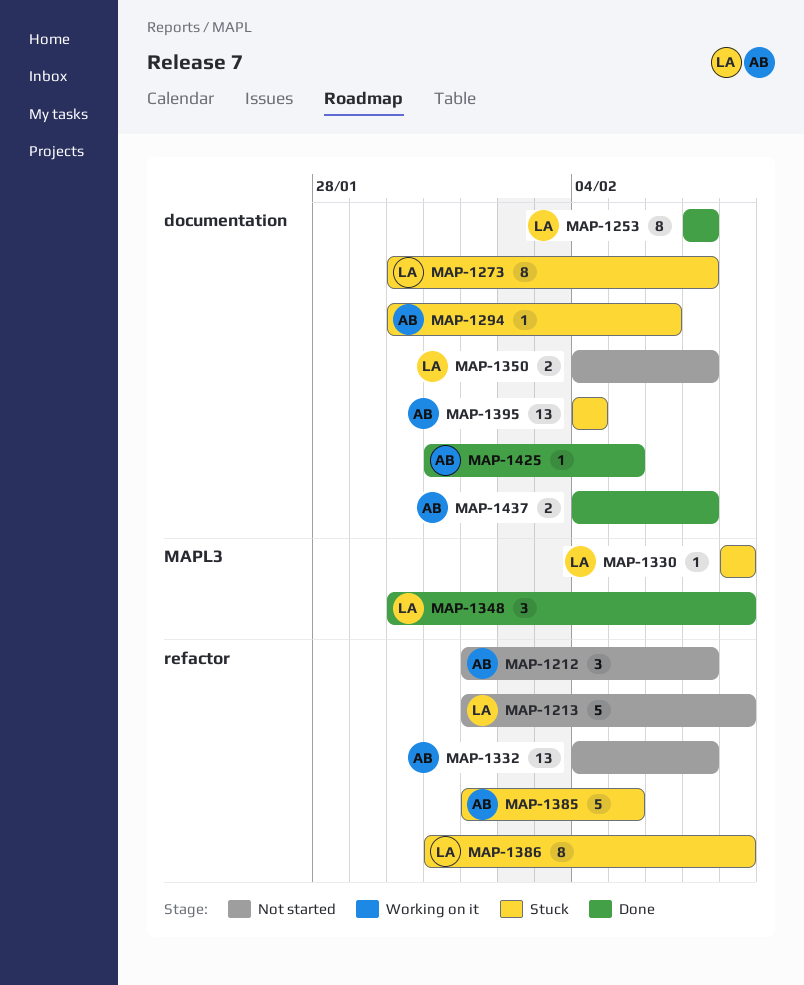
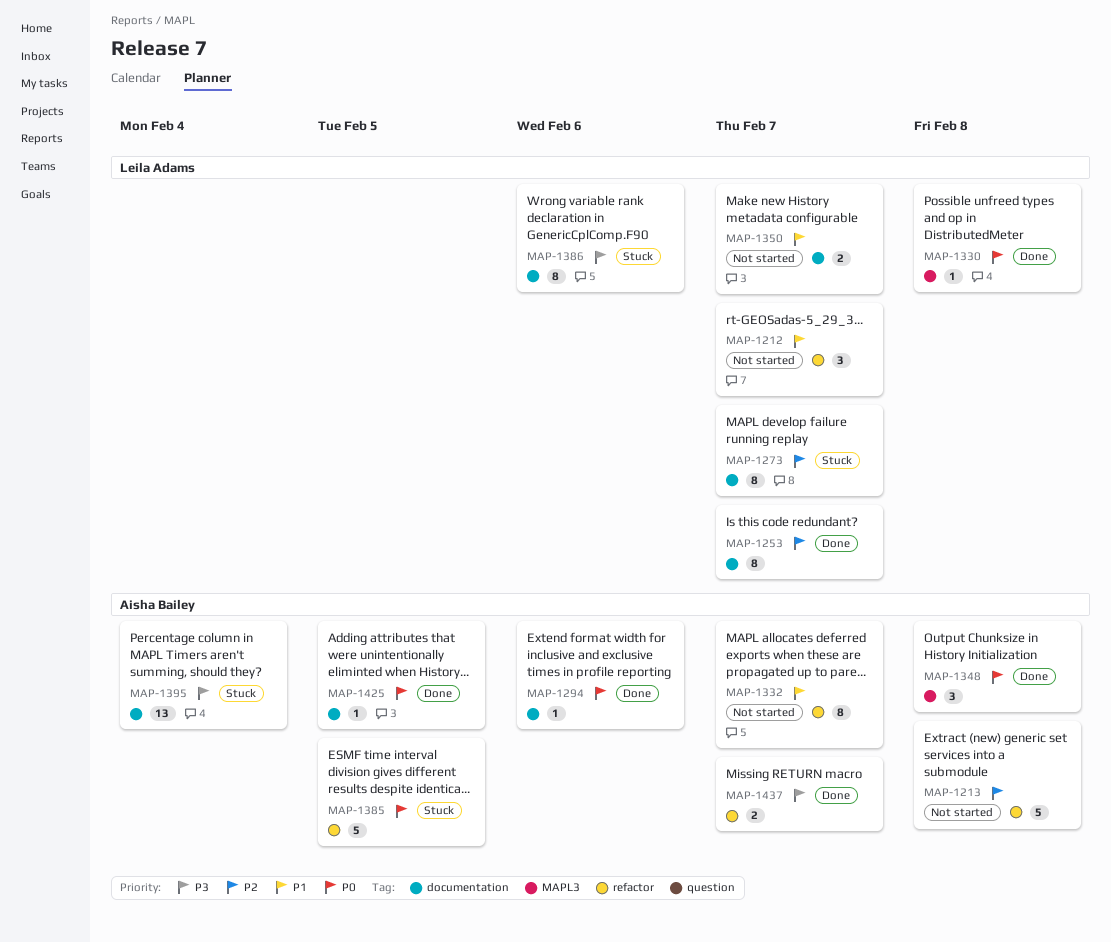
MAP-1212, owner: Aisha Bailey -> Leila Adams
MAP-1213, owner: Leila Adams -> Aisha Bailey
MAP-1294, status: Stuck -> Done
MAP-1330, status: Stuck -> Done
MAP-1332, estimate: 13 -> 8
MAP-1348, owner: Leila Adams -> Aisha Bailey
MAP-1386, label: refactor -> documentation
MAP-1386, due: Feb 8 -> Feb 6
MAP-1437, label: documentation -> refactor

